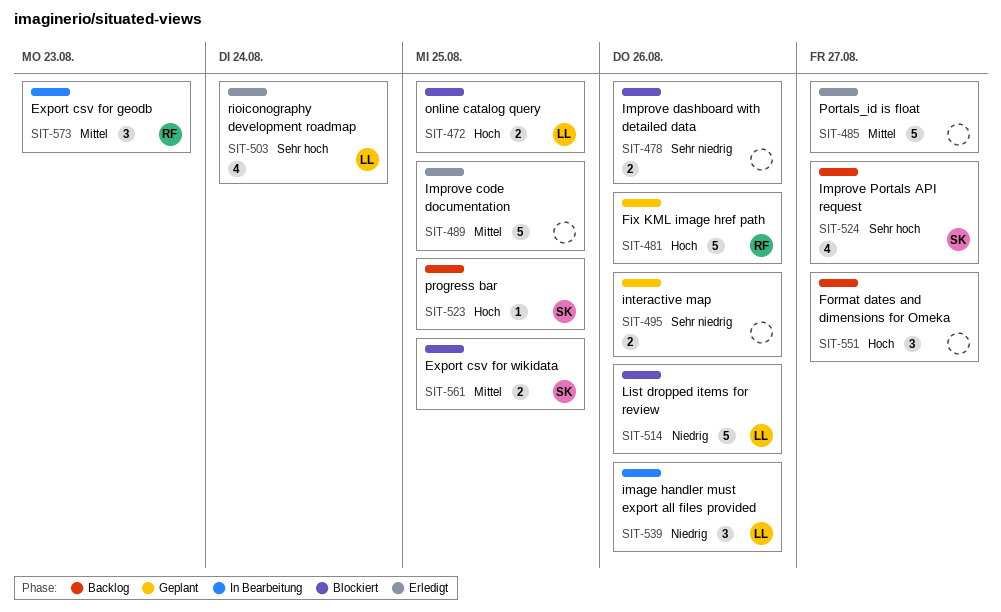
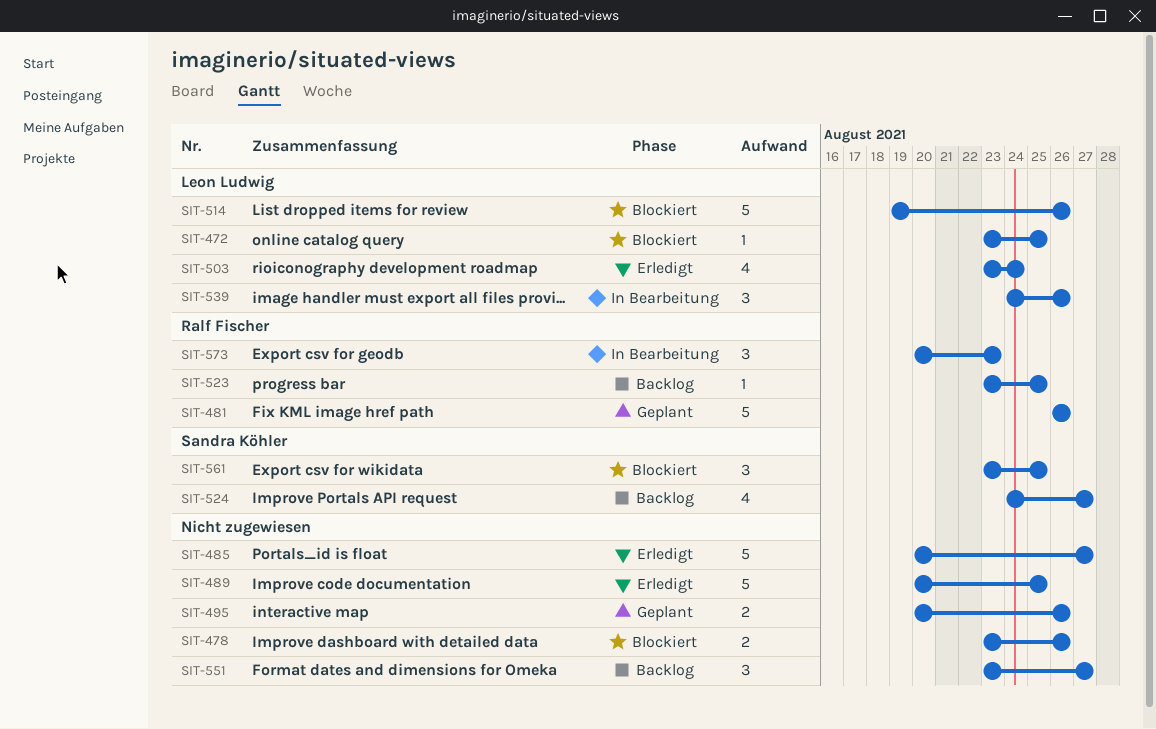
SIT-472, estimate: 2 -> 1
SIT-523, owner: Sandra Köhler -> Ralf Fischer
SIT-561, estimate: 2 -> 3

